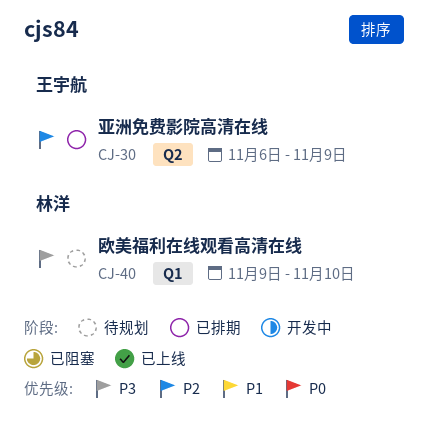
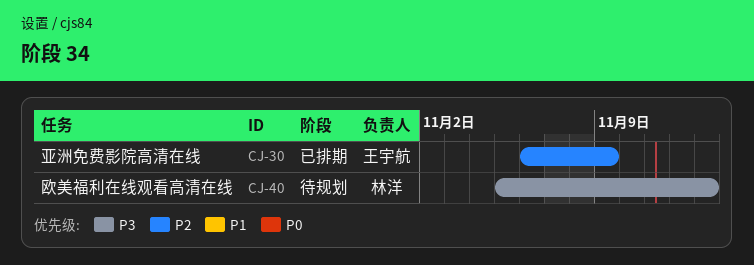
CJ-40, start: Nov 9 -> Nov 5
CJ-40, due: Nov 10 -> Nov 13

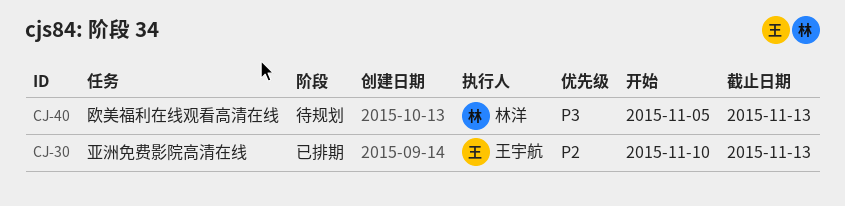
CJ-30, start: Nov 6 -> Nov 10
CJ-30, due: Nov 9 -> Nov 13

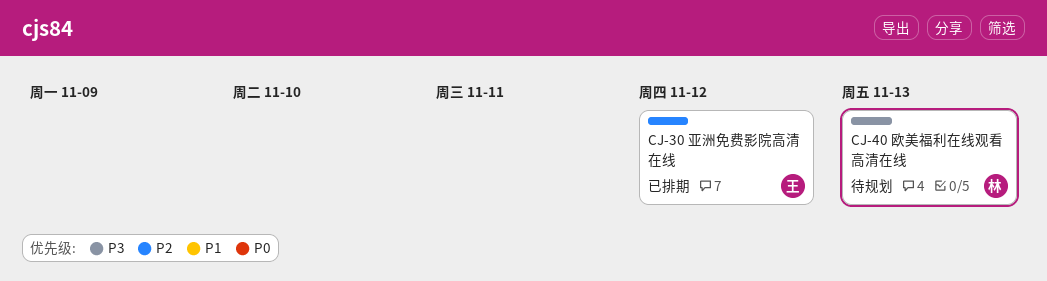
CJ-30, due: Nov 13 -> Nov 12

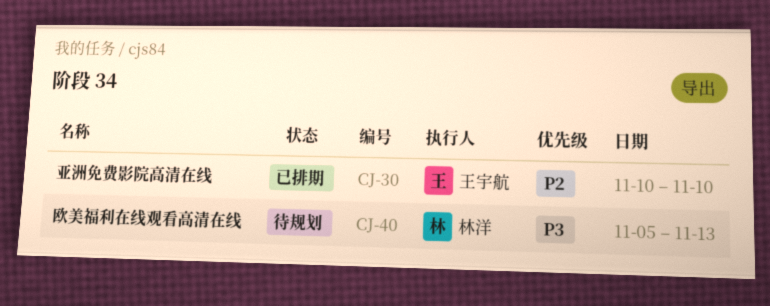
CJ-30, due: Nov 12 -> Nov 10

